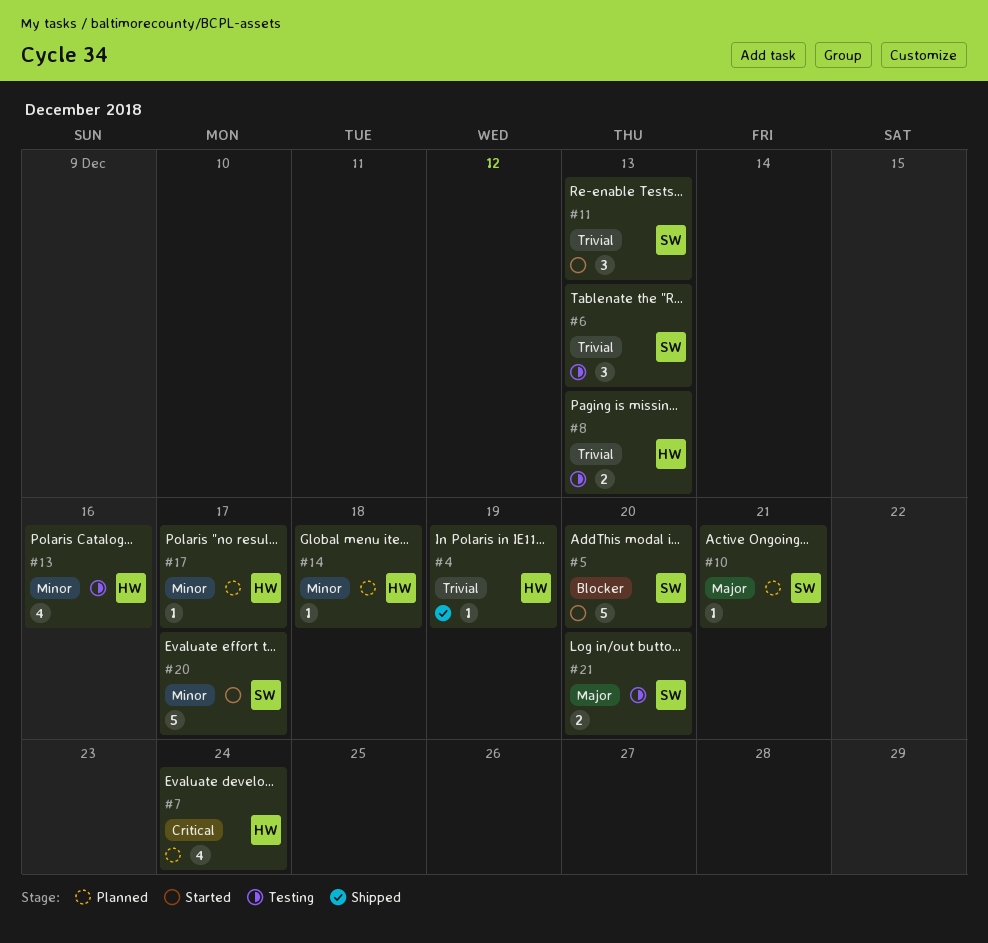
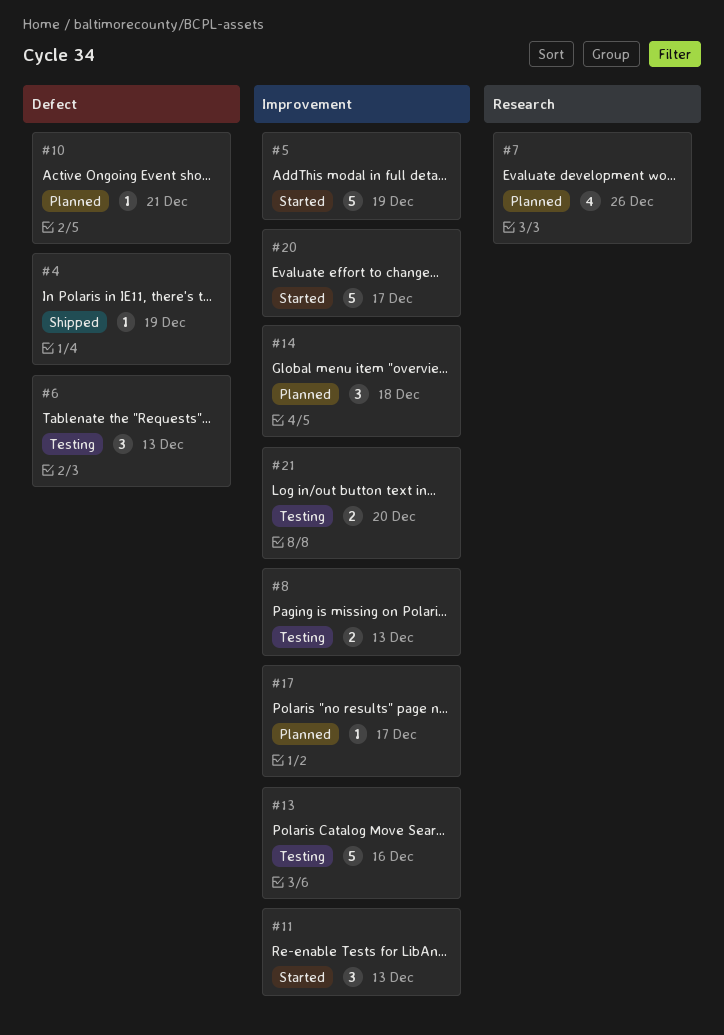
#5, due: Dec 20 -> Dec 19
#7, due: Dec 24 -> Dec 26
#13, estimate: 4 -> 5
#14, estimate: 1 -> 3

